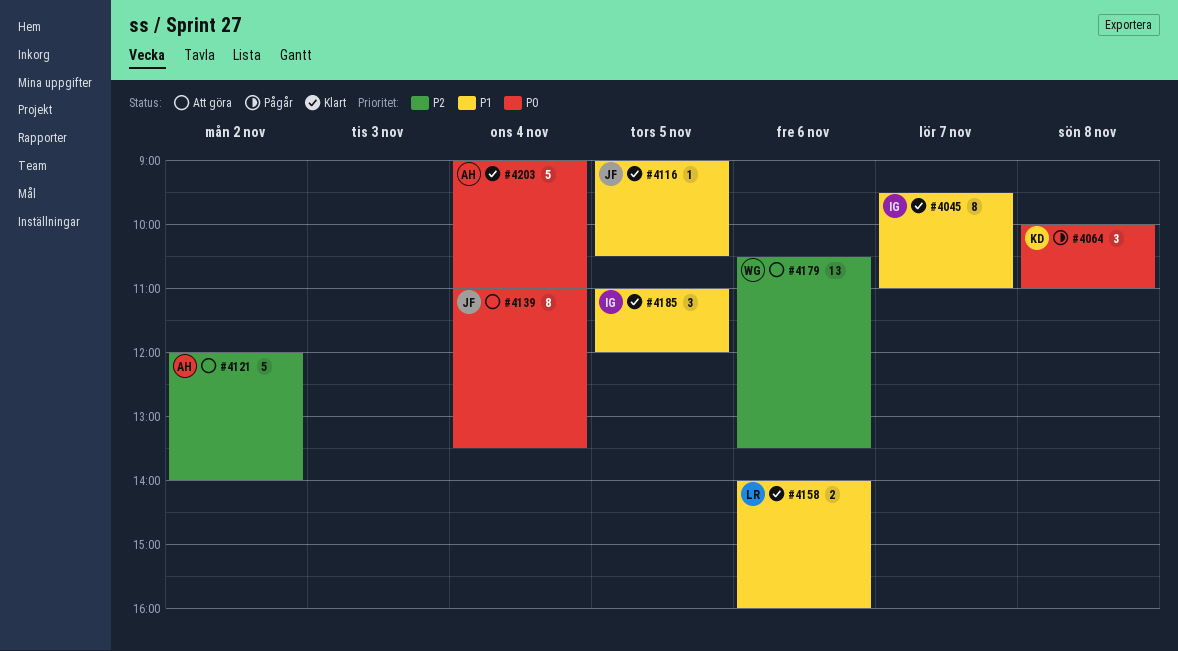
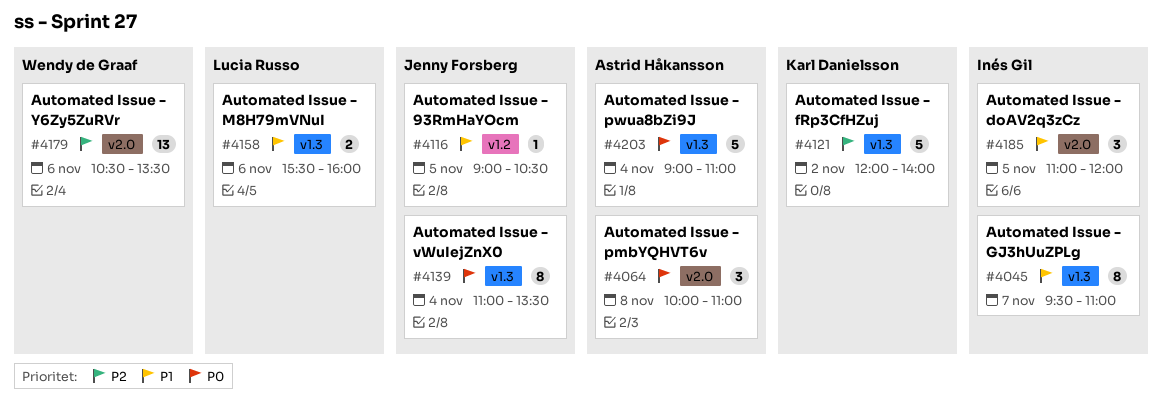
#4064, owner: Karl Danielsson -> Astrid Håkansson
#4121, owner: Astrid Håkansson -> Karl Danielsson
#4158, begins: 14:00 -> 15:30

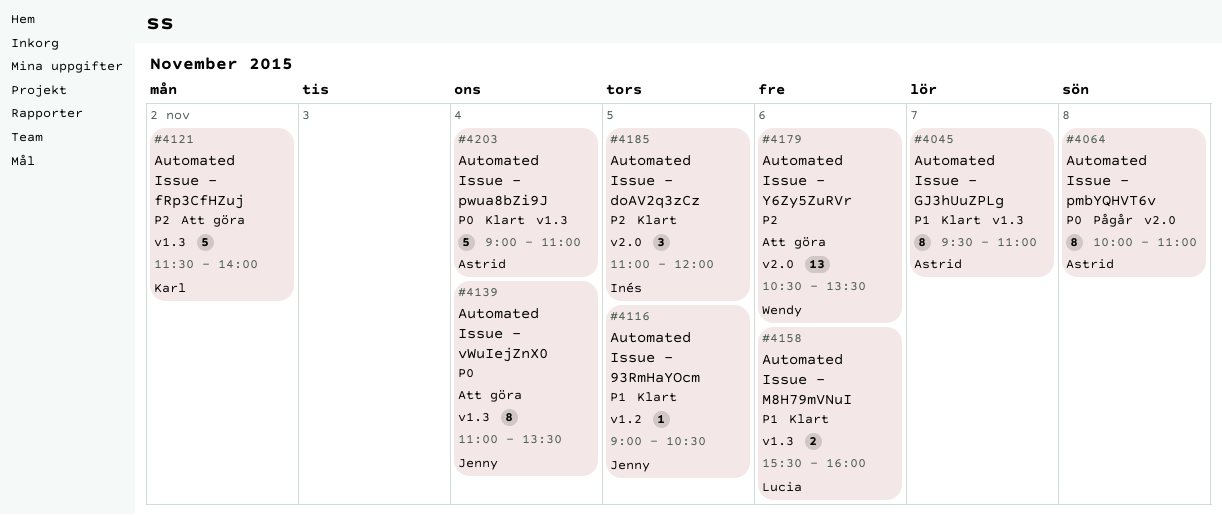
#4045, owner: Inés Gil -> Astrid Håkansson
#4064, estimate: 3 -> 8
#4121, begins: 12:00 -> 11:30
#4185, priority: P1 -> P2

